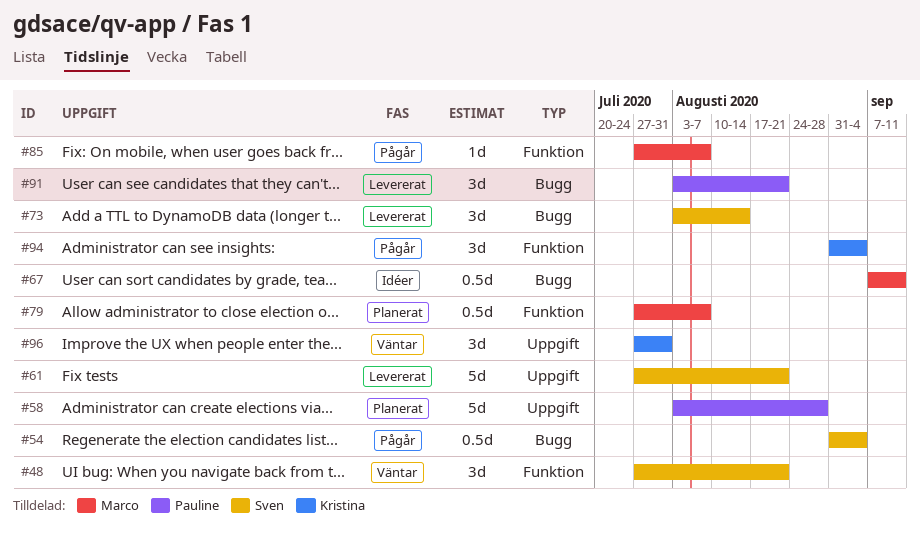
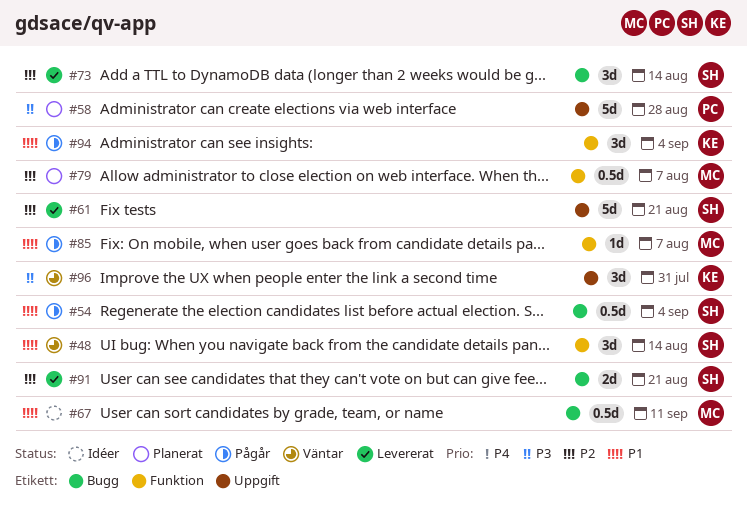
#48, due: Aug 21 -> Aug 14
#91, owner: Pauline -> Sven
#91, estimate: 3d -> 2d

